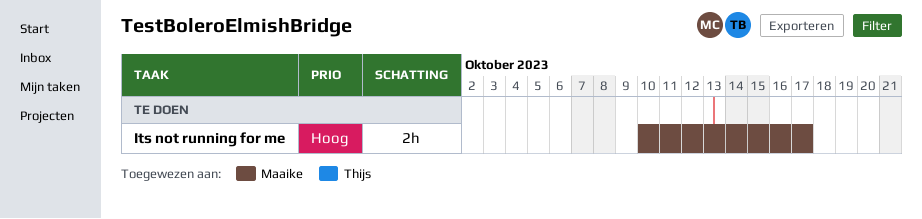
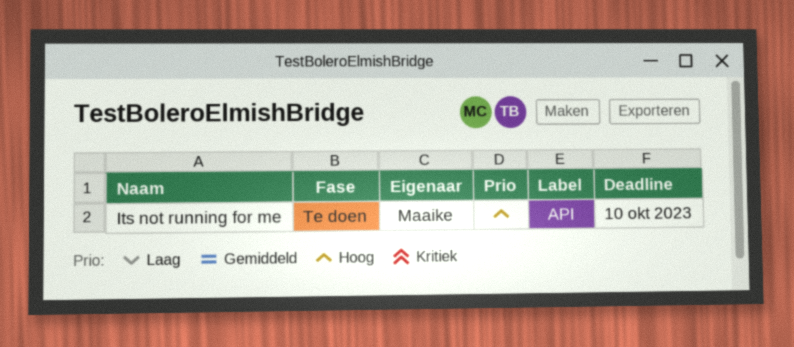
Its not running for me, due: Oct 17 -> Oct 10

